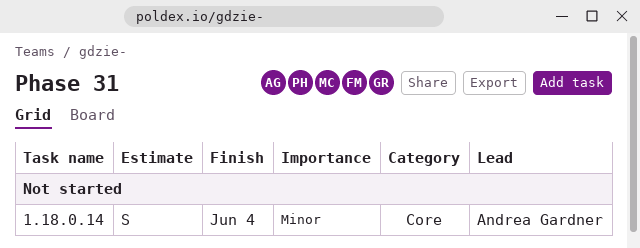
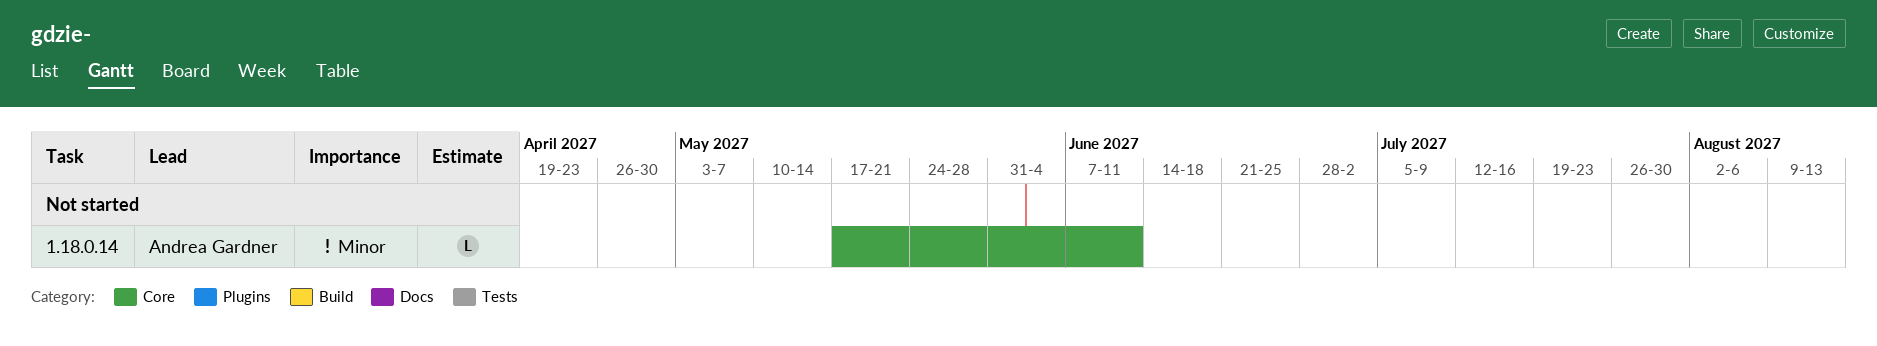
1.18.0.14, estimate: S -> L
1.18.0.14, due: Jun 4 -> Jun 11

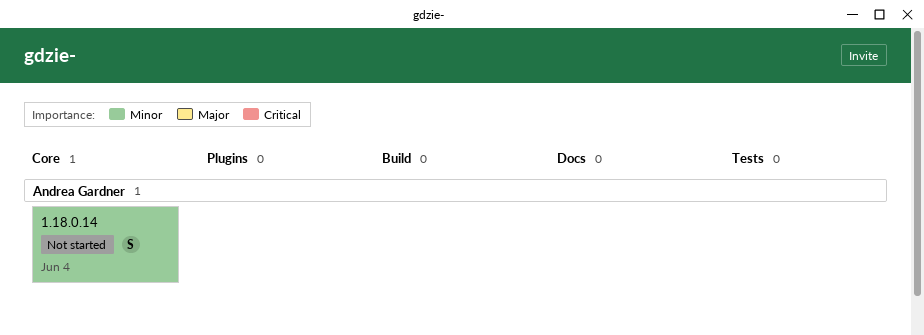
1.18.0.14, estimate: L -> S
1.18.0.14, due: Jun 11 -> Jun 4

